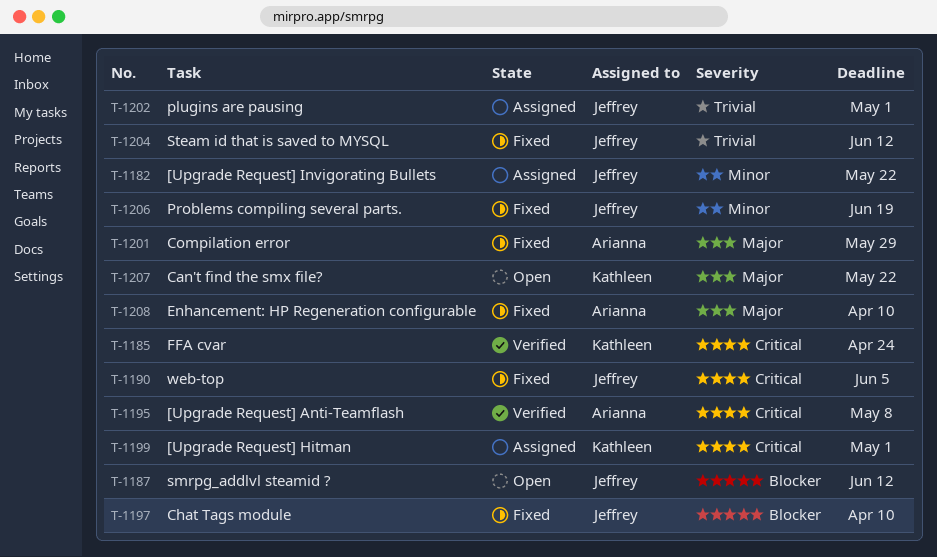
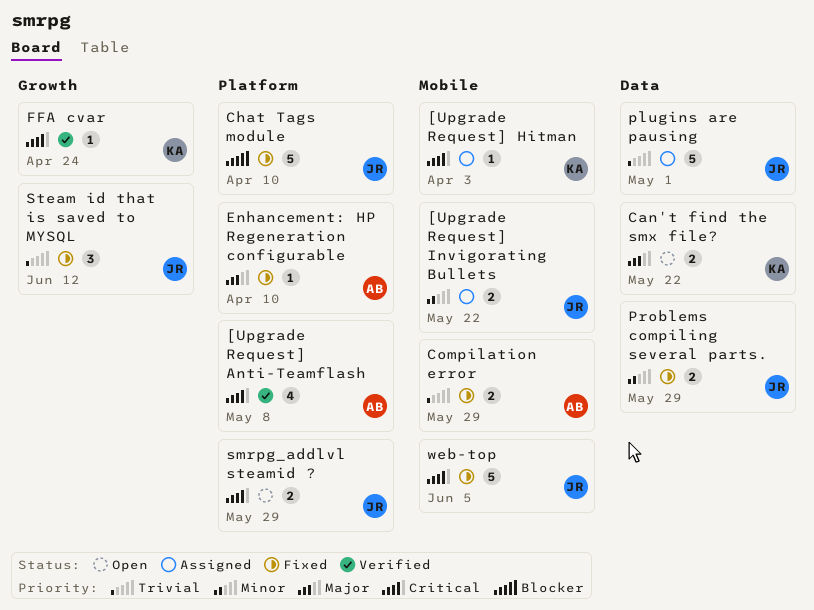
[Upgrade Request] Hitman, due: May 1 -> Apr 3
Compilation error, priority: Major -> Trivial
Problems compiling several parts., due: Jun 19 -> May 29
smrpg_addlvl steamid ?, priority: Blocker -> Critical
smrpg_addlvl steamid ?, due: Jun 12 -> May 29

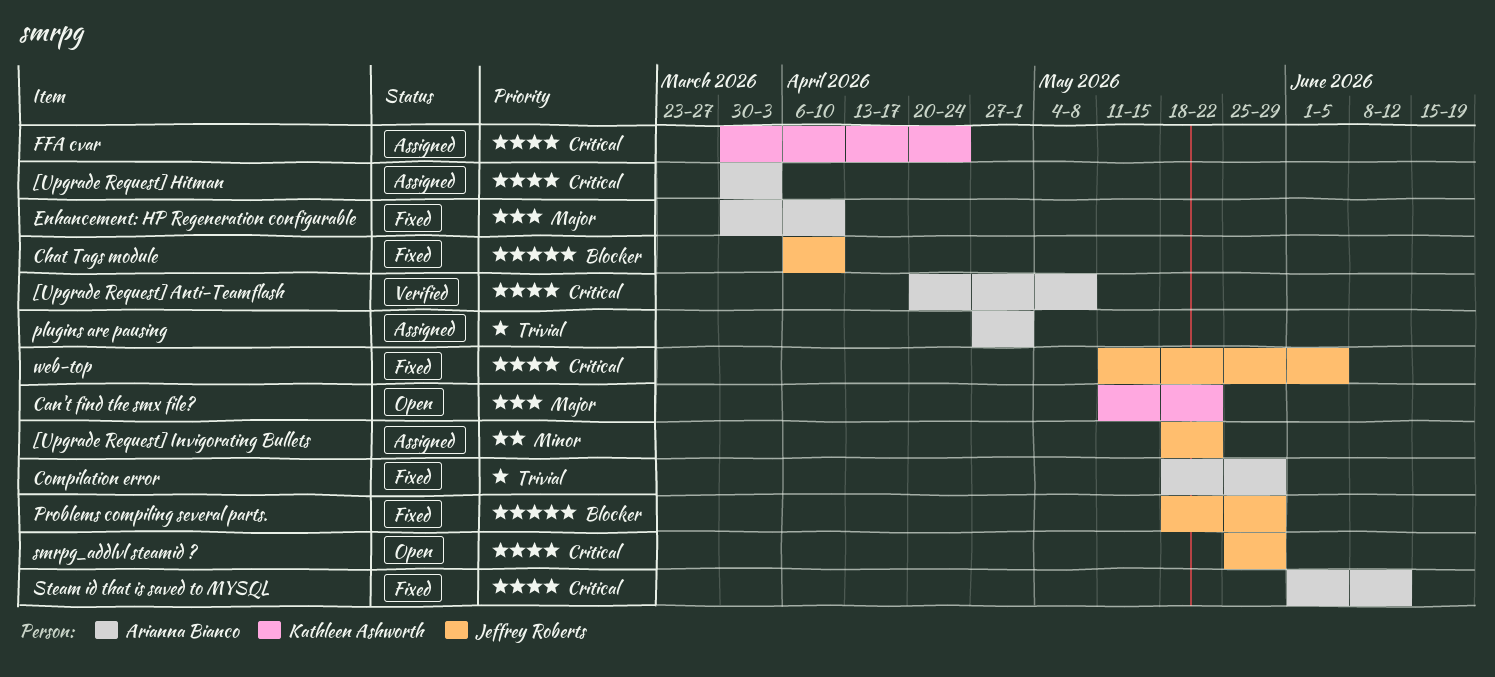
[Upgrade Request] Hitman, owner: Kathleen Ashworth -> Arianna Bianco
FFA cvar, status: Verified -> Assigned
plugins are pausing, owner: Jeffrey Roberts -> Arianna Bianco
Problems compiling several parts., priority: Minor -> Blocker
Steam id that is saved to MYSQL, owner: Jeffrey Roberts -> Arianna Bianco
Steam id that is saved to MYSQL, priority: Trivial -> Critical

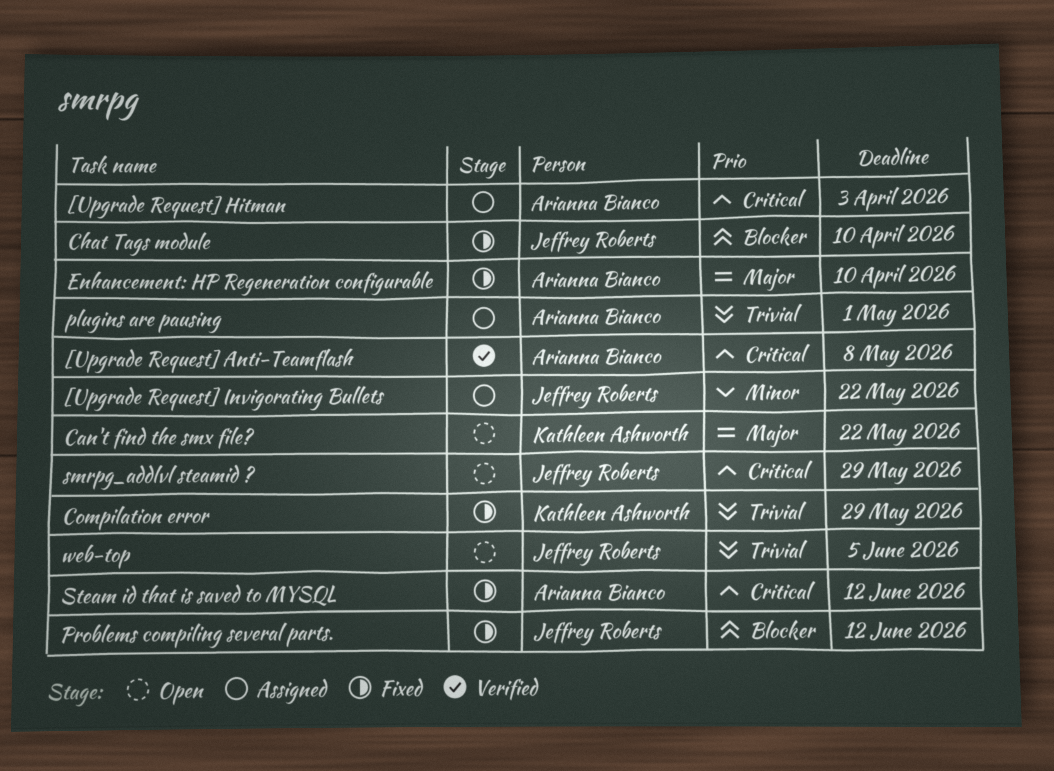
Compilation error, owner: Arianna Bianco -> Kathleen Ashworth
FFA cvar: present -> none
Problems compiling several parts., due: May 29 -> Jun 12
web-top, status: Fixed -> Open
web-top, priority: Critical -> Trivial

